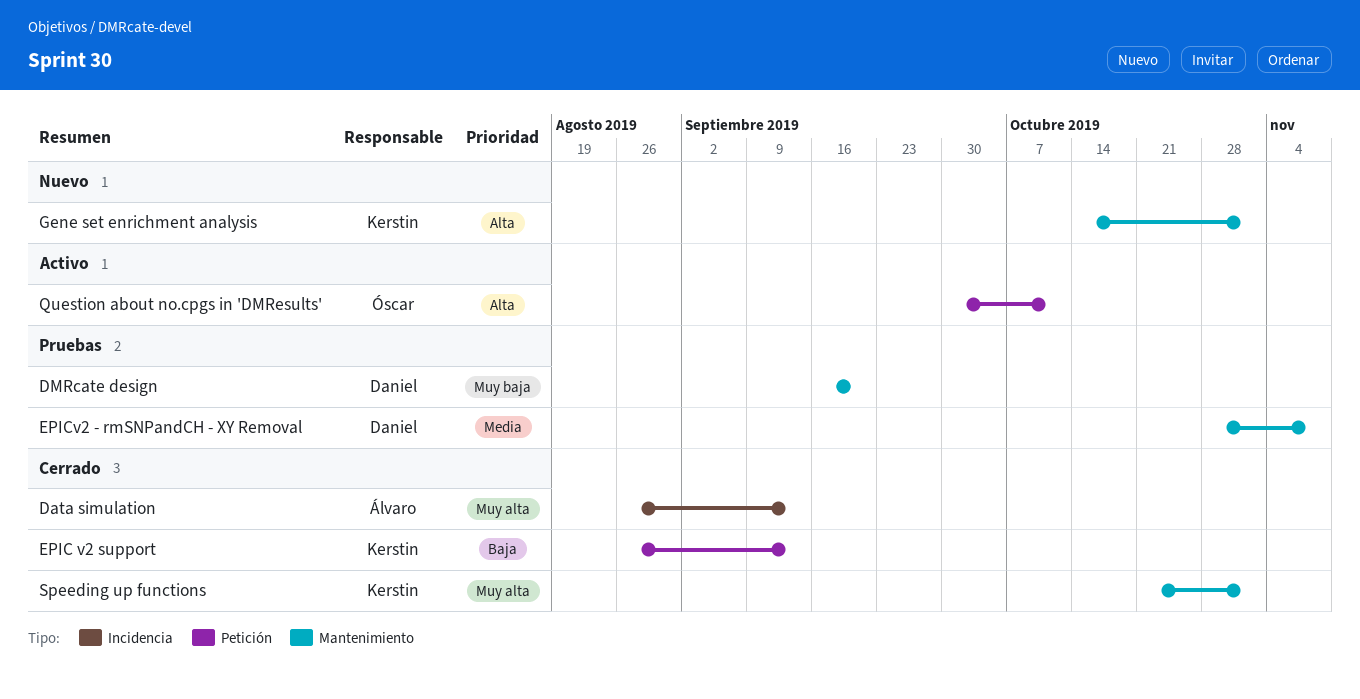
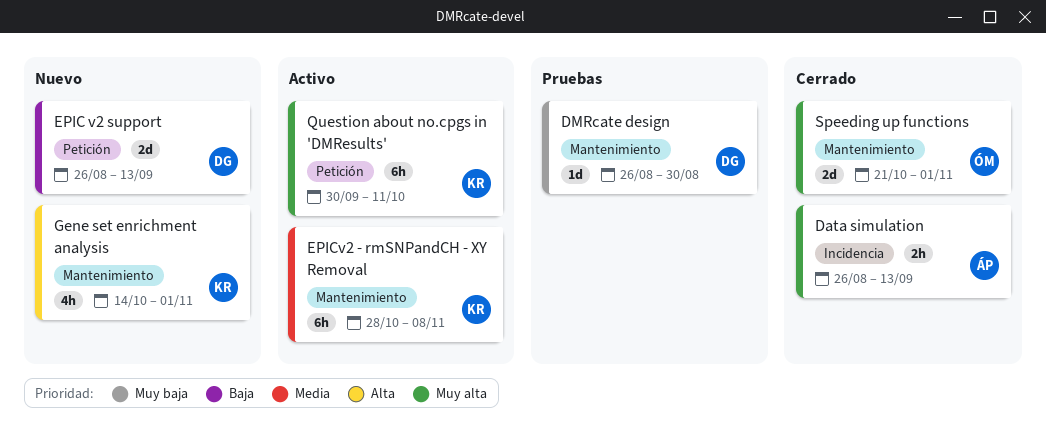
DMRcate design, start: Sep 16 -> Aug 26
DMRcate design, due: Sep 20 -> Aug 30
EPIC v2 support, status: Cerrado -> Nuevo
EPIC v2 support, owner: Kerstin -> Daniel
EPICv2 - rmSNPandCH - XY Removal, status: Pruebas -> Activo
EPICv2 - rmSNPandCH - XY Removal, owner: Daniel -> Kerstin
Question about no.cpgs in 'DMResults', owner: Óscar -> Kerstin
Question about no.cpgs in 'DMResults', priority: Alta -> Muy alta
Speeding up functions, owner: Kerstin -> Óscar

